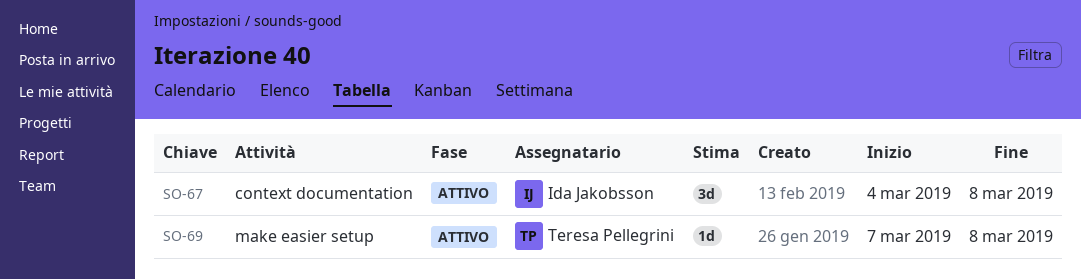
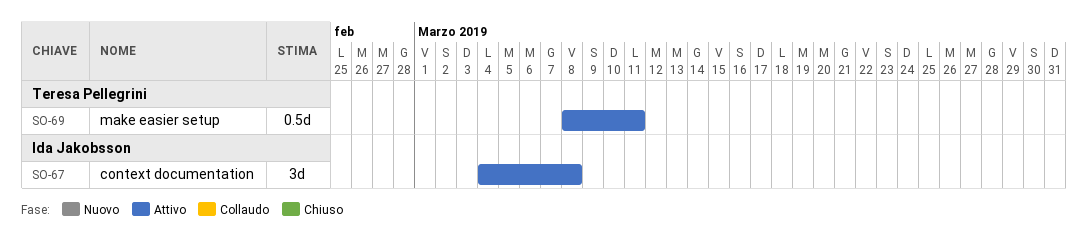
SO-69, estimate: 1d -> 0.5d
SO-69, start: Mar 7 -> Mar 8
SO-69, due: Mar 8 -> Mar 11

